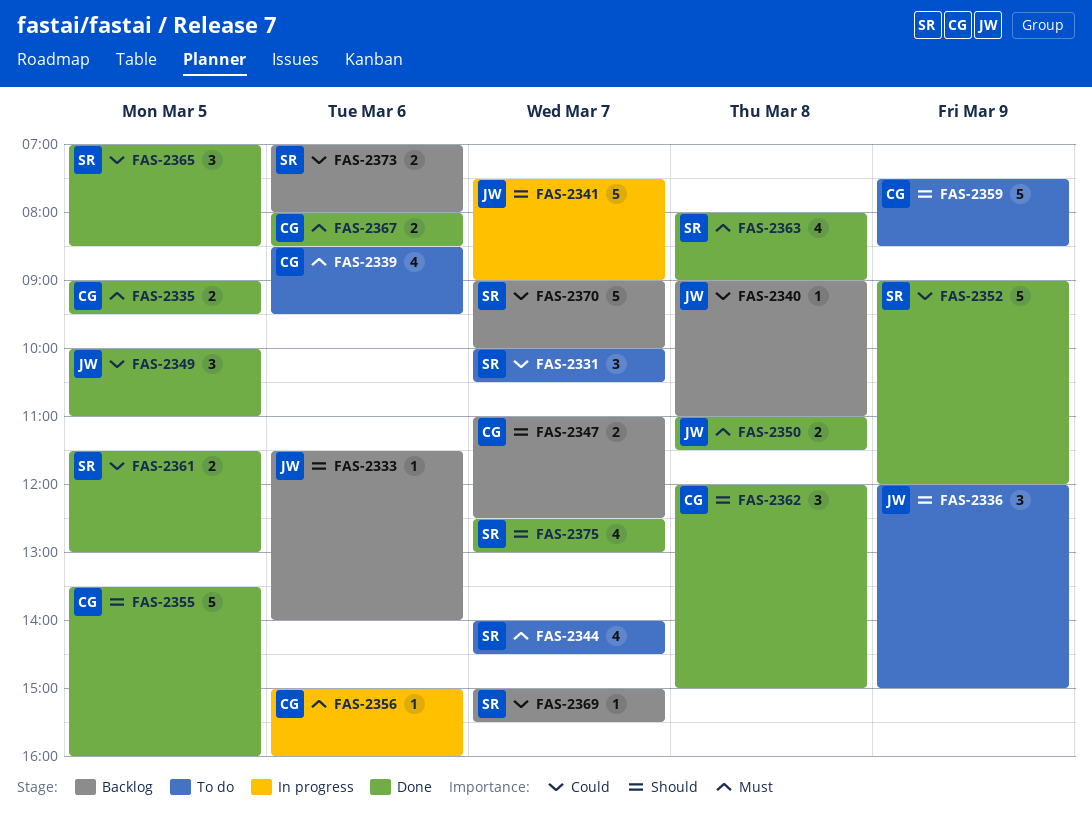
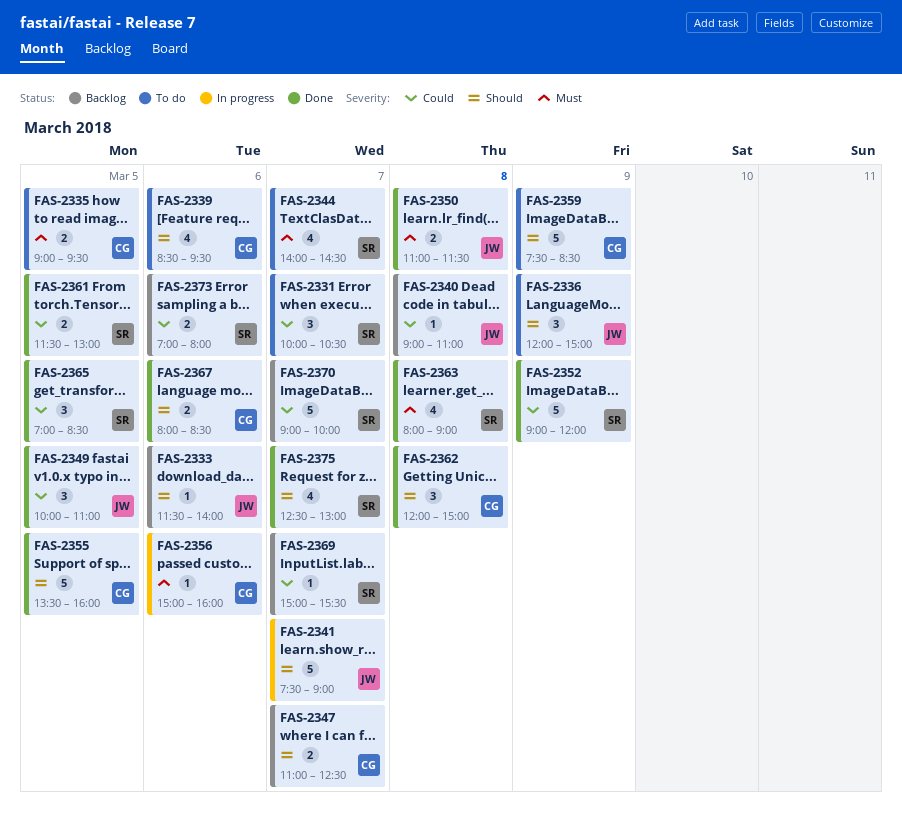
FAS-2335, status: Done -> To do
FAS-2339, priority: Must -> Should
FAS-2367, priority: Must -> Should

